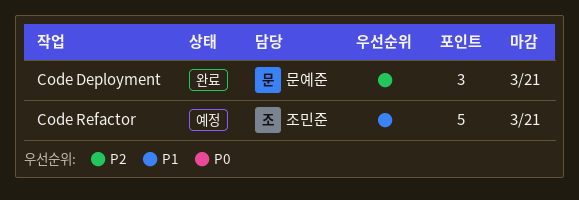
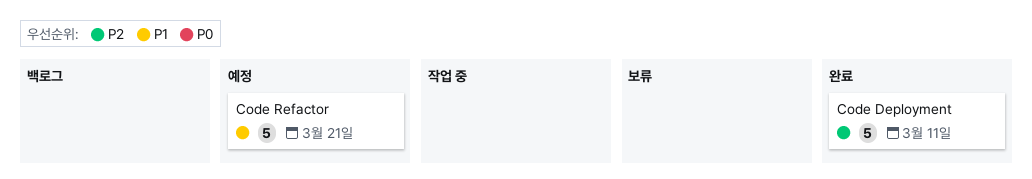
Code Deployment, estimate: 3 -> 5
Code Deployment, due: Mar 21 -> Mar 11

